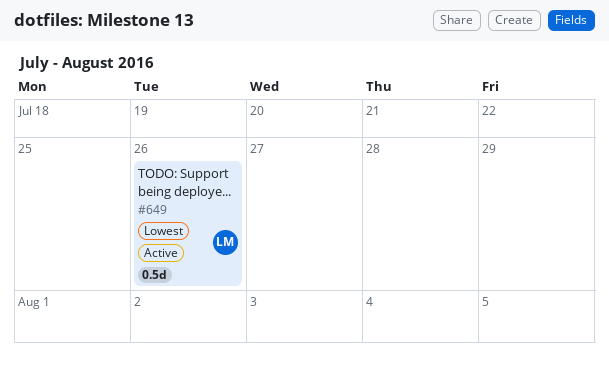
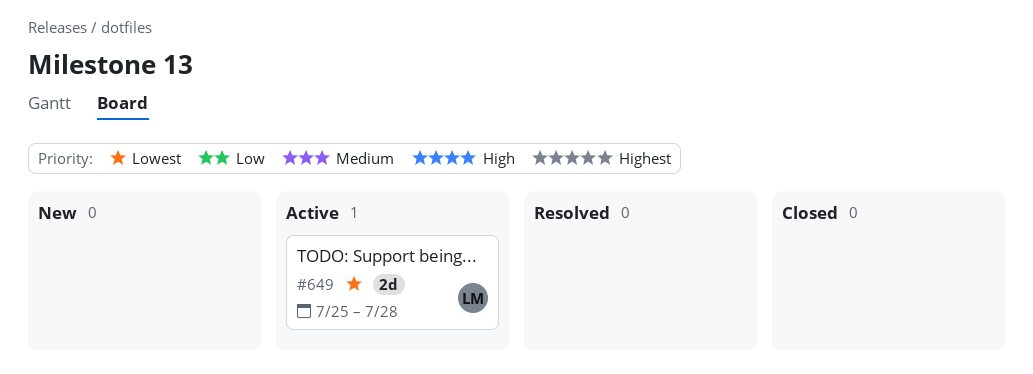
#649, estimate: 0.5d -> 2d
#649, due: Jul 26 -> Jul 28

